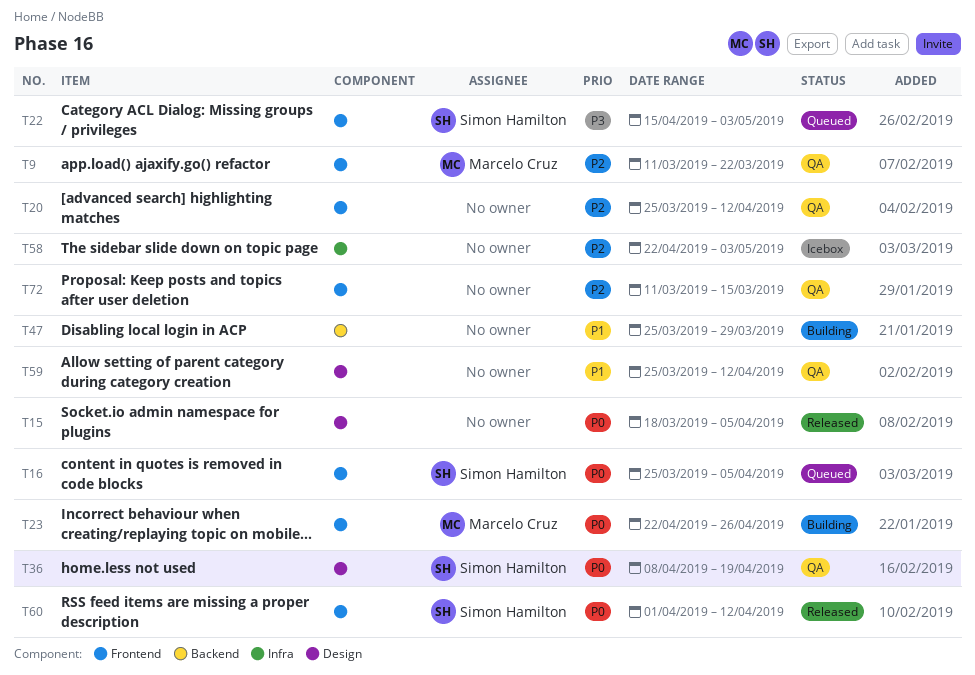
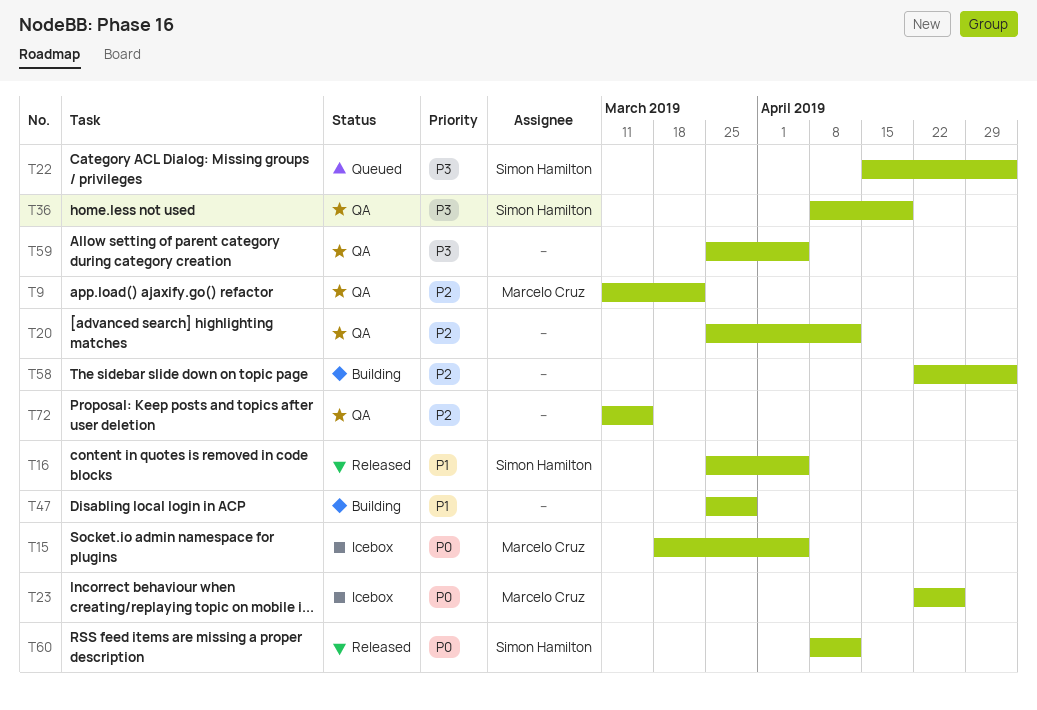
T15, status: Released -> Icebox
T15, owner: none -> Marcelo Cruz
T16, status: Queued -> Released
T16, priority: P0 -> P1
T23, status: Building -> Icebox
T36, priority: P0 -> P3
T58, status: Icebox -> Building
T59, priority: P1 -> P3
T59, due: Apr 12 -> Apr 5
T60, start: Apr 1 -> Apr 8

